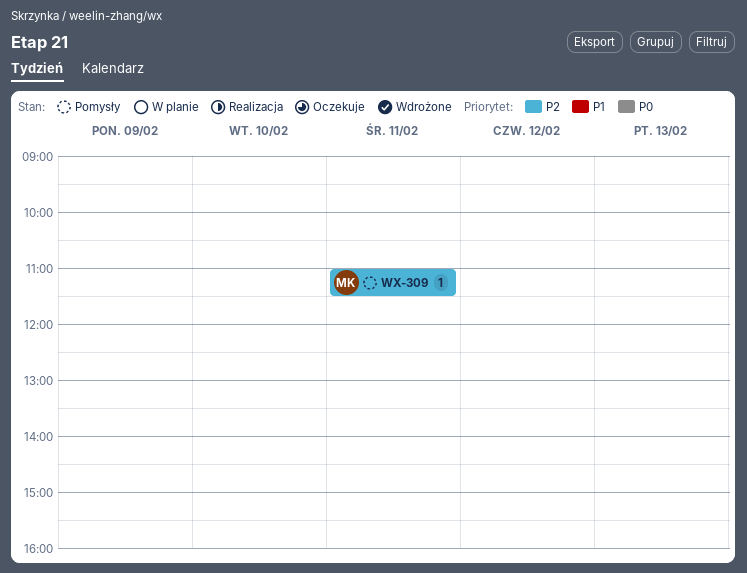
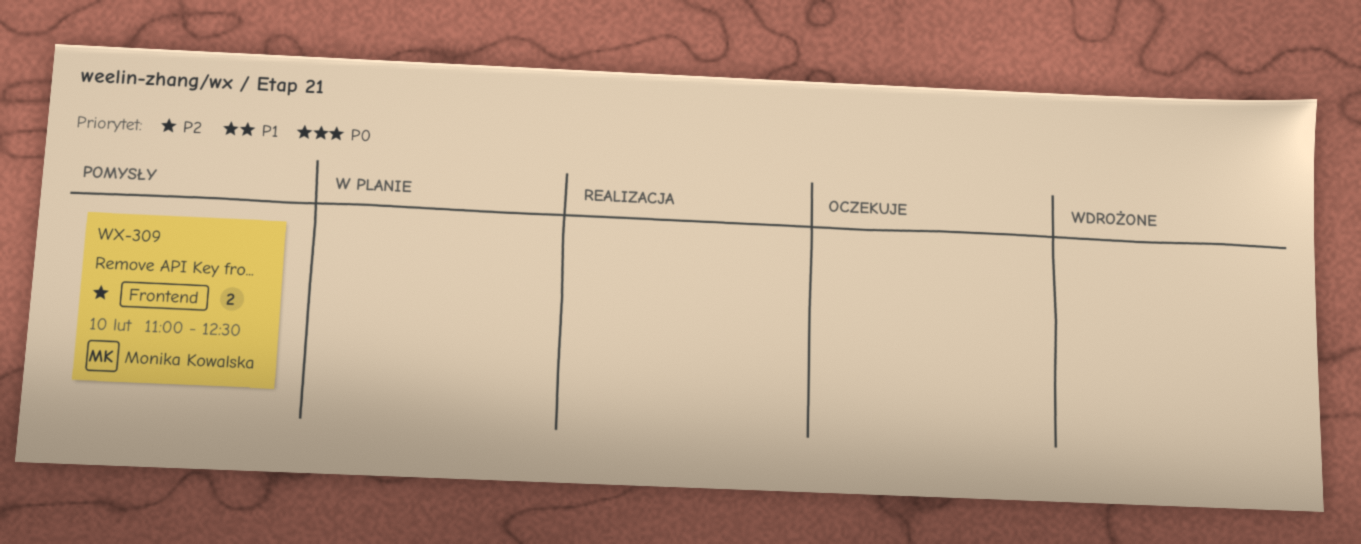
WX-309, estimate: 1 -> 2
WX-309, day: Feb 11 -> Feb 10
WX-309, ends: 11:30 -> 12:30

